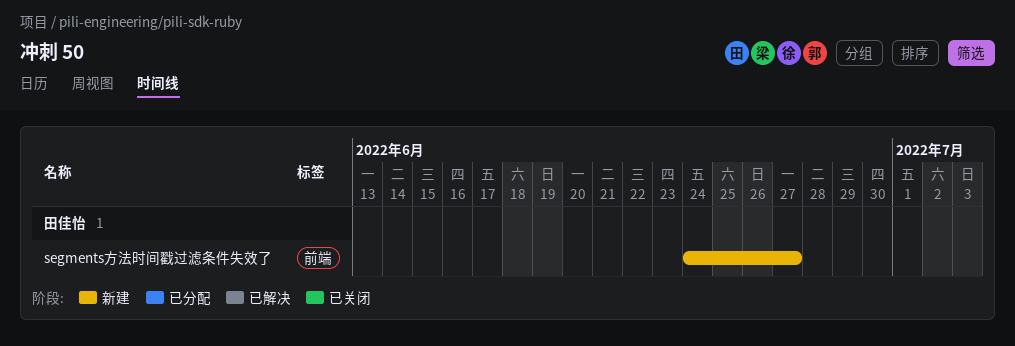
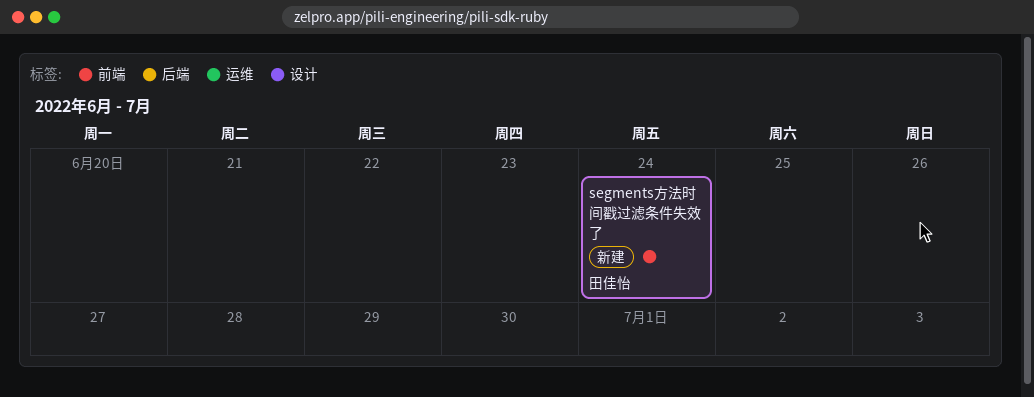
segments方法时间戳过滤条件失效了, due: Jun 27 -> Jun 24

